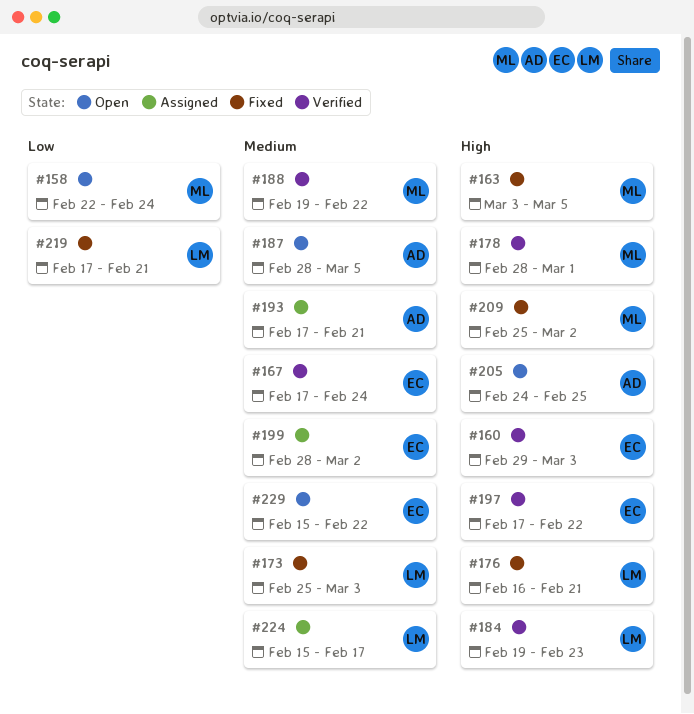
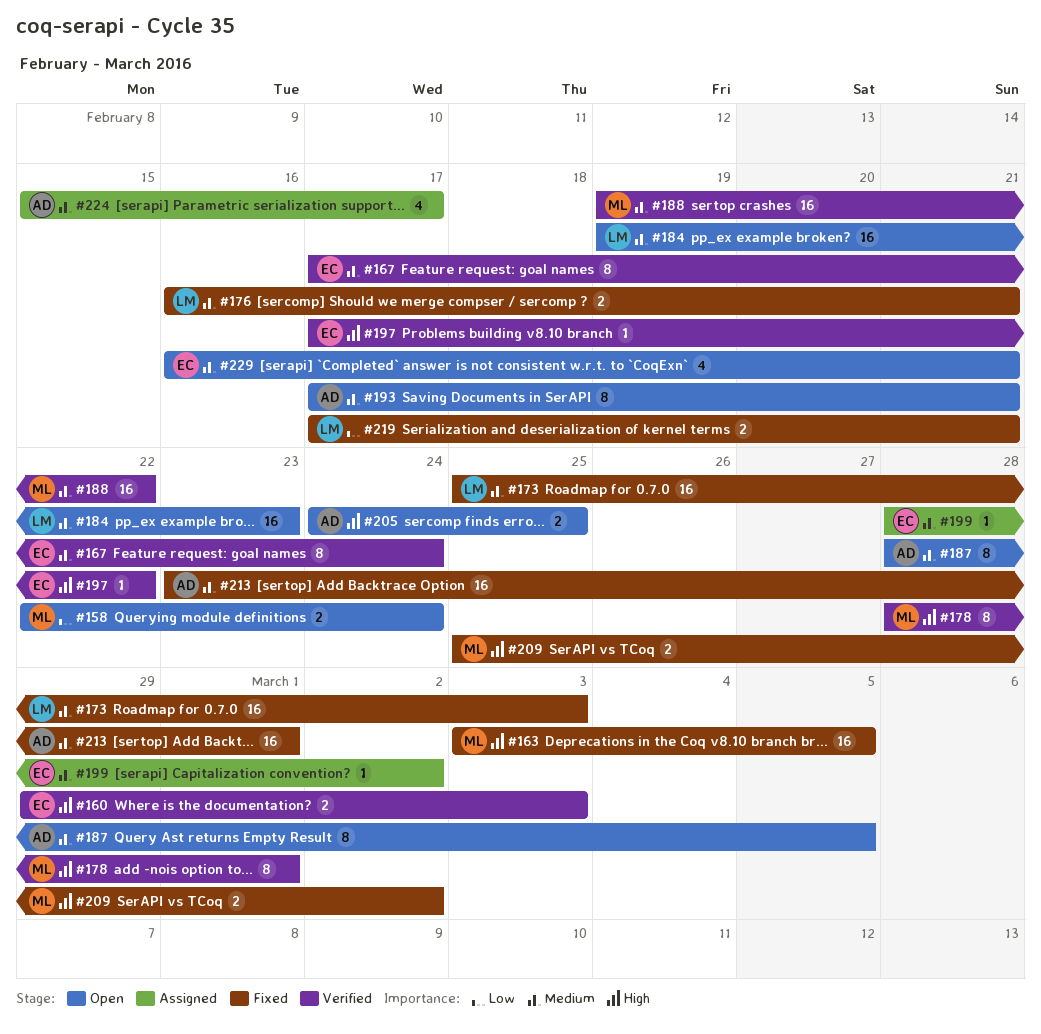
#176, priority: High -> Medium
#184, status: Verified -> Open
#184, priority: High -> Medium
#193, status: Assigned -> Open
#213: none -> present
#224, owner: LM -> AD
#229, start: Feb 15 -> Feb 16
#229, due: Feb 22 -> Feb 21

